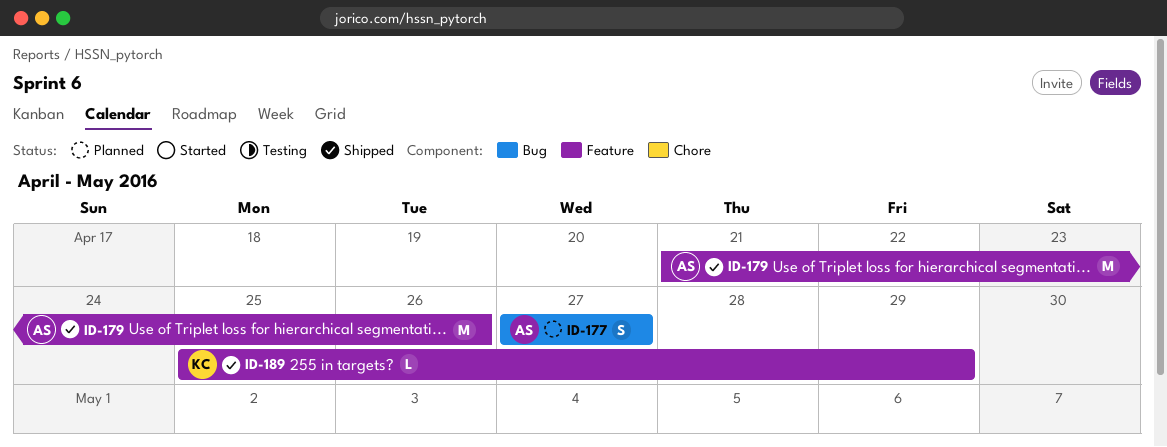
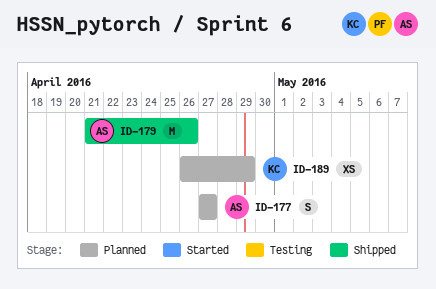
ID-189, status: Shipped -> Planned
ID-189, estimate: L -> XS
ID-189, start: Apr 25 -> Apr 26

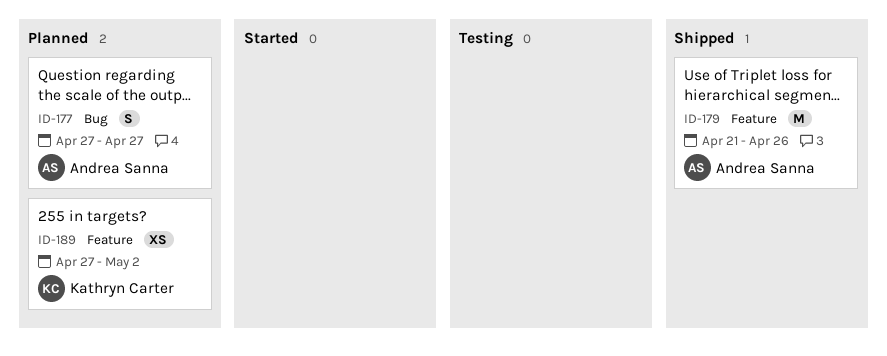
ID-189, start: Apr 26 -> Apr 27
ID-189, due: Apr 29 -> May 2

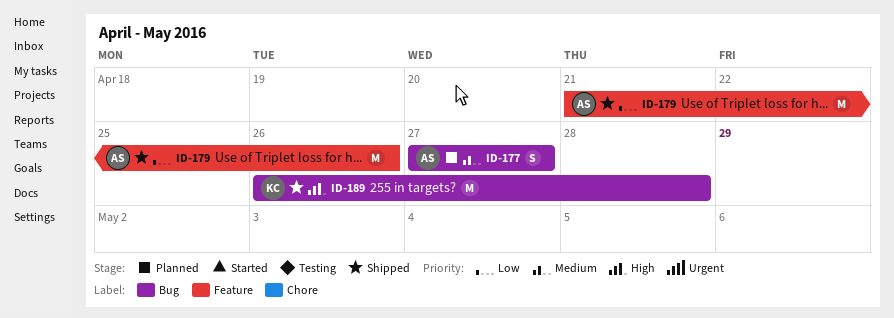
ID-189, status: Planned -> Shipped
ID-189, label: Feature -> Bug
ID-189, estimate: XS -> M
ID-189, start: Apr 27 -> Apr 26
ID-189, due: May 2 -> Apr 28

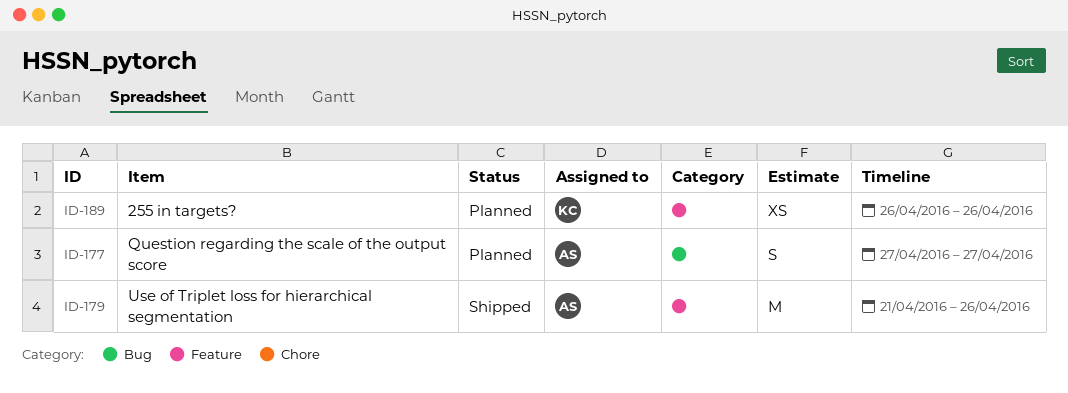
ID-189, status: Shipped -> Planned
ID-189, label: Bug -> Feature
ID-189, estimate: M -> XS
ID-189, due: Apr 28 -> Apr 26

